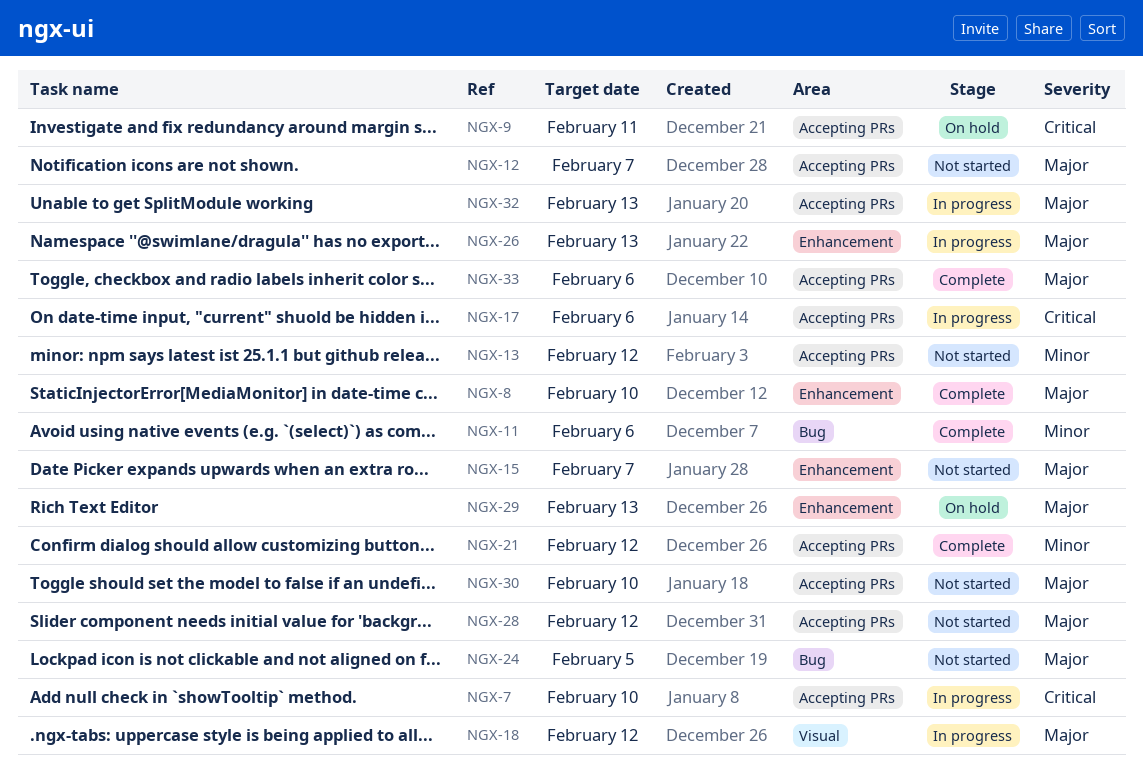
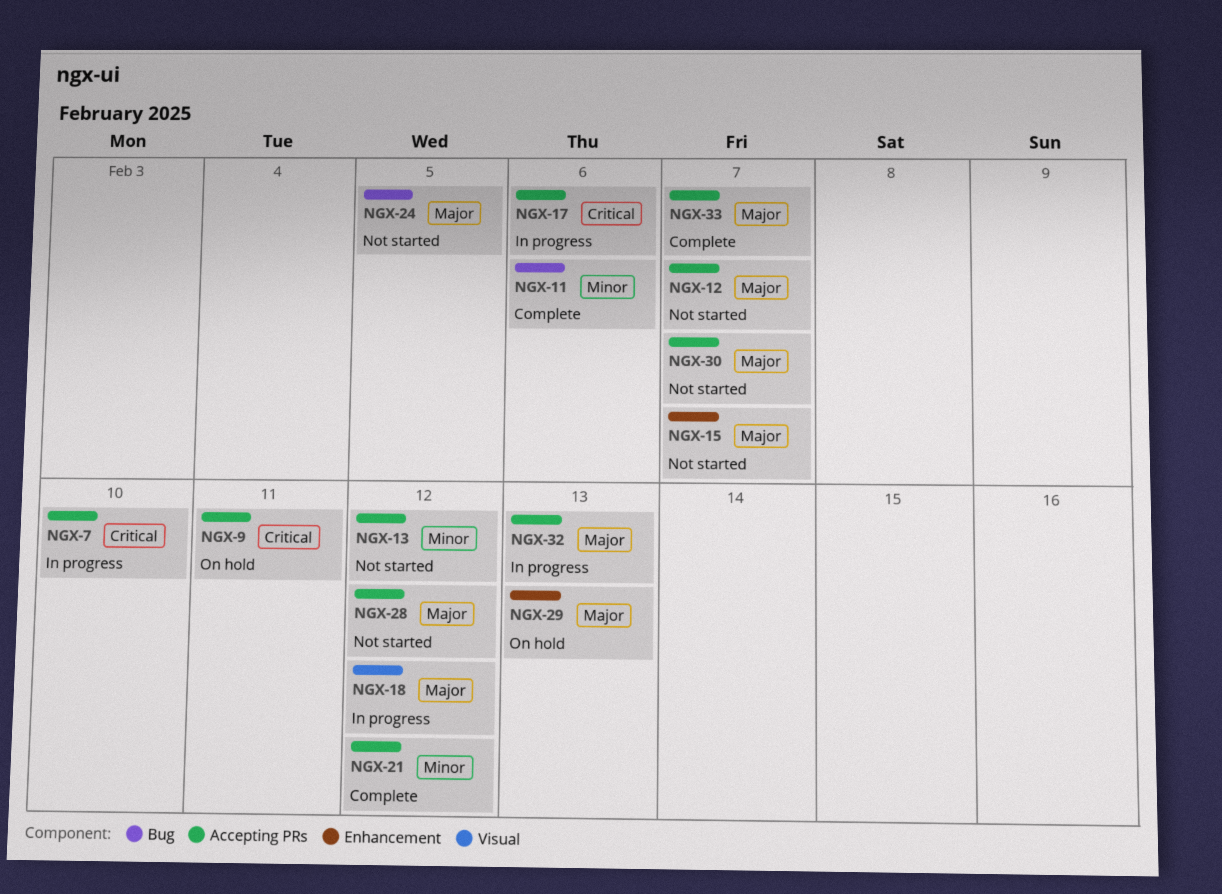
NGX-8: present -> none
NGX-26: present -> none
NGX-30, due: Feb 10 -> Feb 7
NGX-33, due: Feb 6 -> Feb 7

